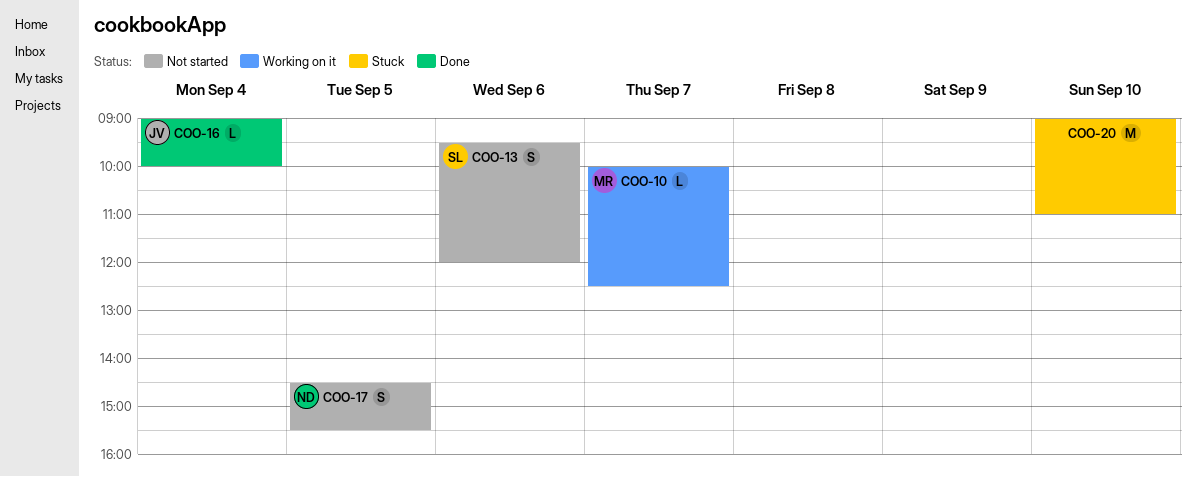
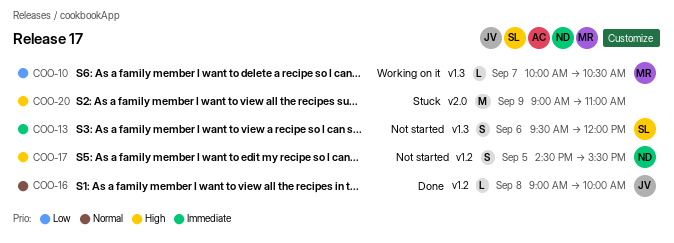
COO-10, ends: 12:30 -> 10:30
COO-16, day: Sep 4 -> Sep 8
COO-20, day: Sep 10 -> Sep 9

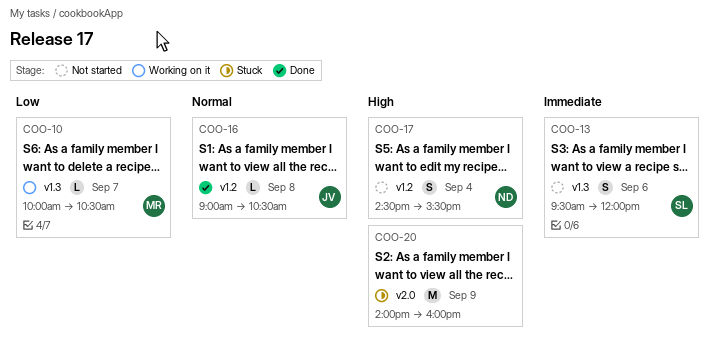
COO-16, ends: 10:00 -> 10:30
COO-17, day: Sep 5 -> Sep 4
COO-20, begins: 09:00 -> 14:00
COO-20, ends: 11:00 -> 16:00

